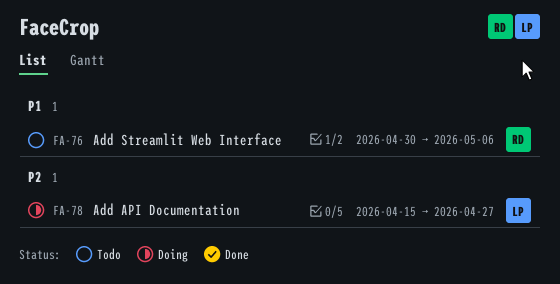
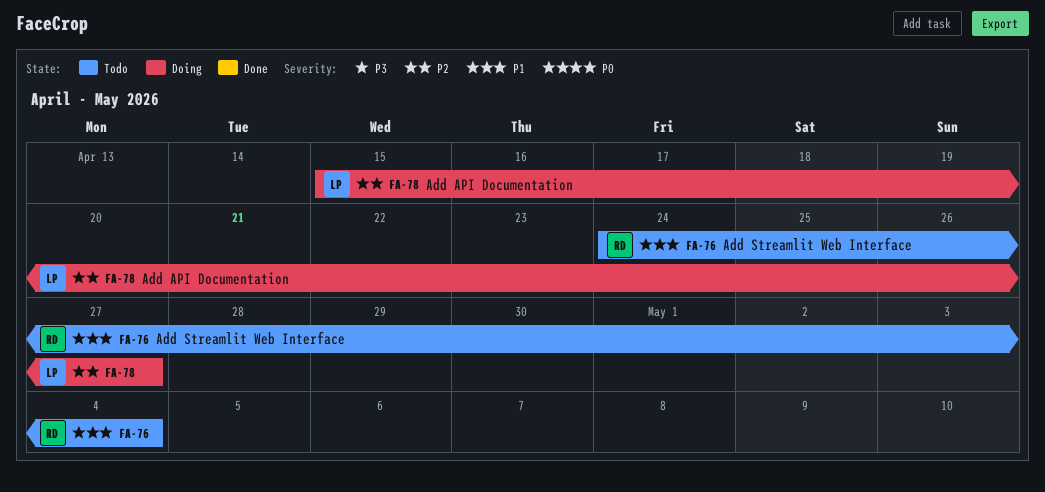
FA-76, start: Apr 30 -> Apr 24
FA-76, due: May 6 -> May 4

